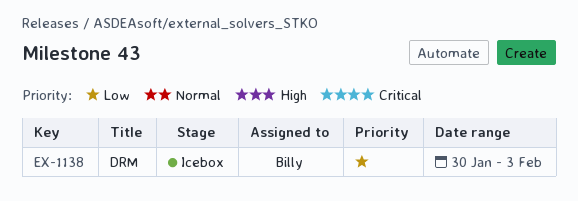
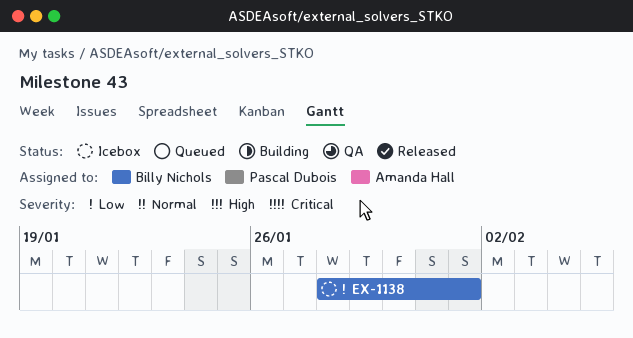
EX-1138, start: Jan 30 -> Jan 28
EX-1138, due: Feb 3 -> Feb 1

